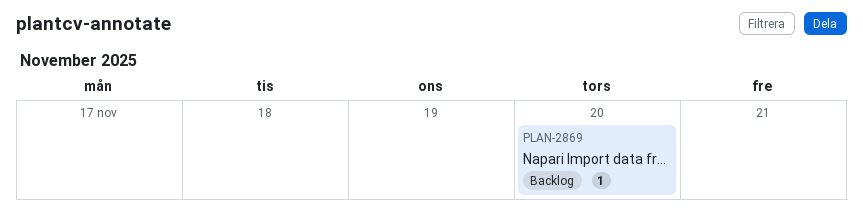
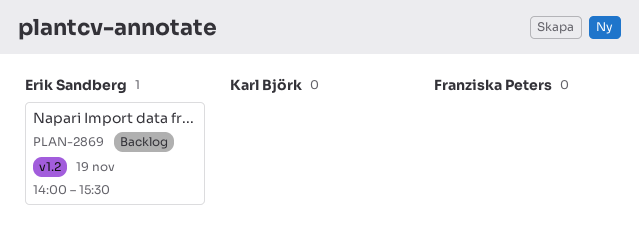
PLAN-2869, day: Nov 20 -> Nov 19

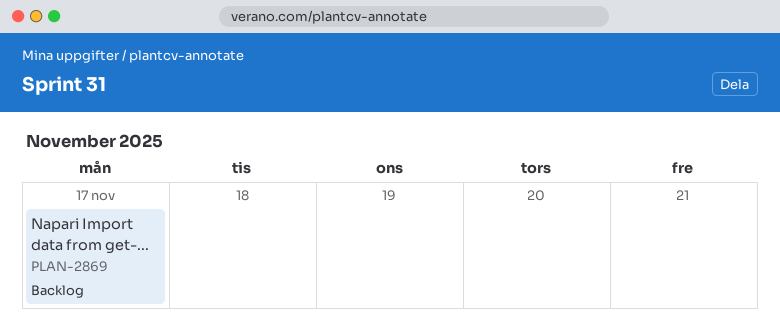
PLAN-2869, day: Nov 19 -> Nov 17

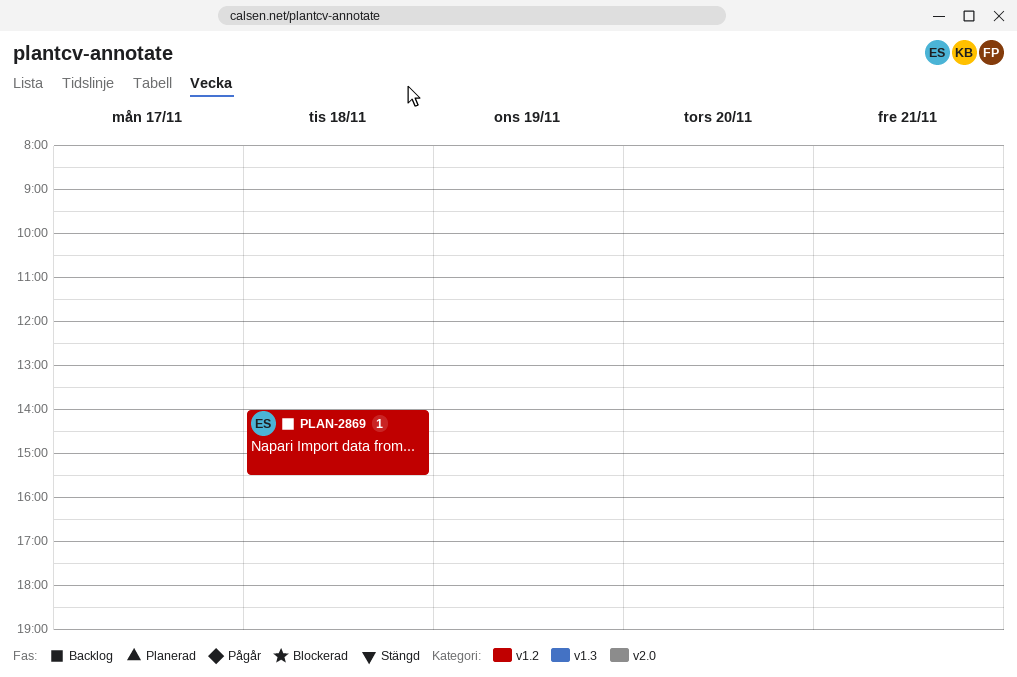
PLAN-2869, day: Nov 17 -> Nov 18

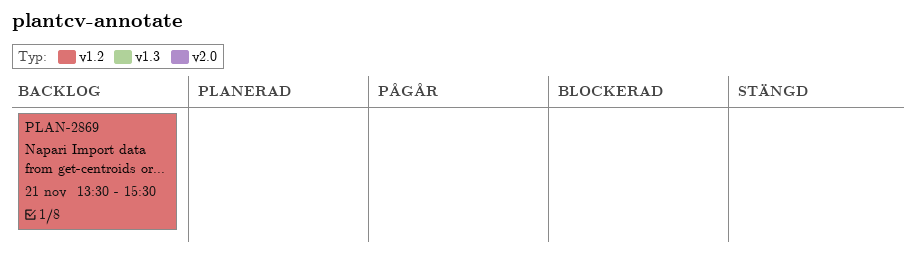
PLAN-2869, day: Nov 18 -> Nov 21
PLAN-2869, begins: 14:00 -> 13:30

